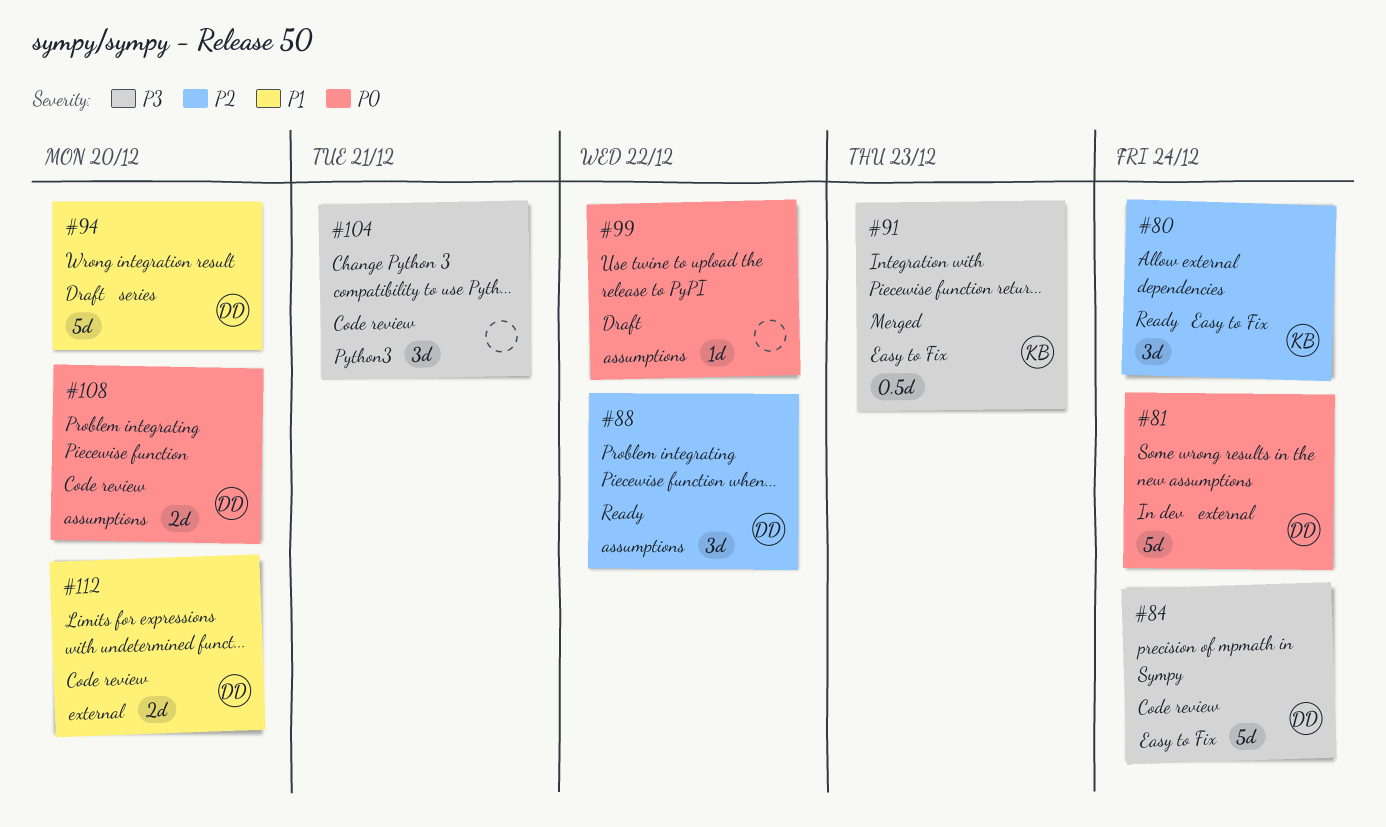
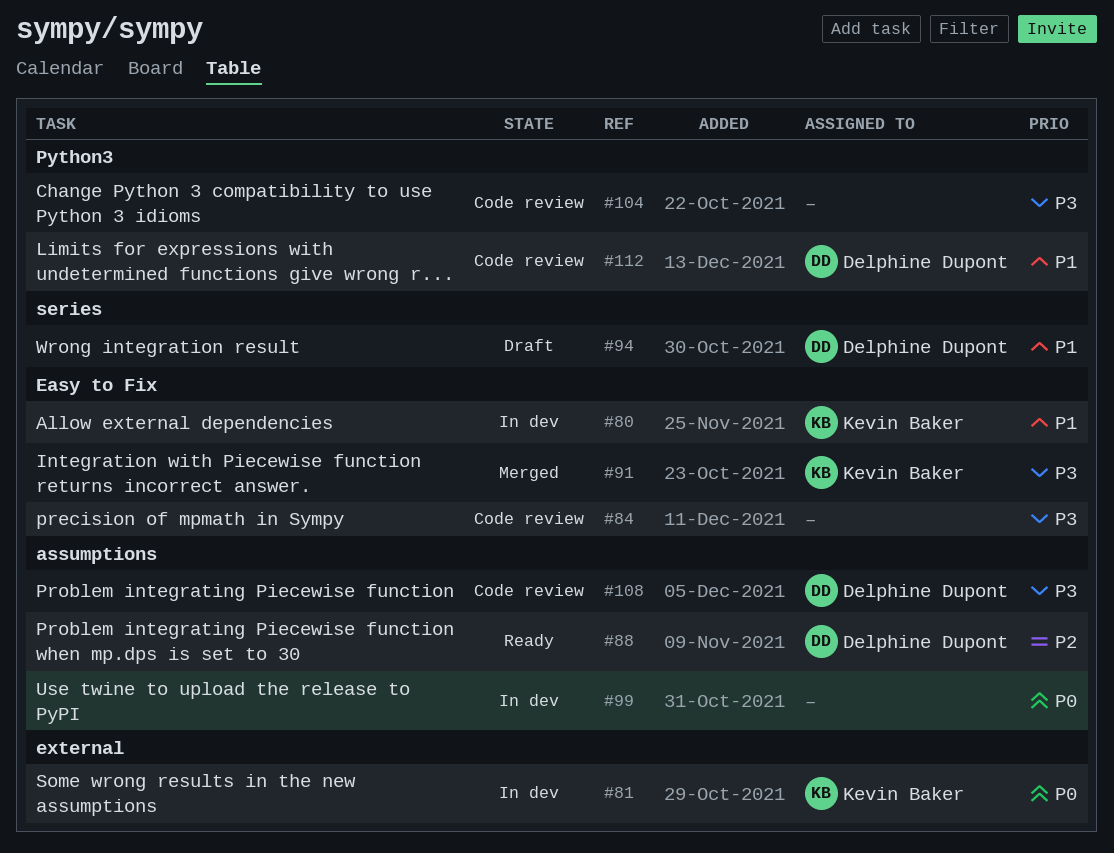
#80, status: Ready -> In dev
#80, priority: P2 -> P1
#81, owner: Delphine Dupont -> Kevin Baker
#84, owner: Delphine Dupont -> none
#99, status: Draft -> In dev
#108, priority: P0 -> P3
#112, label: external -> Python3

